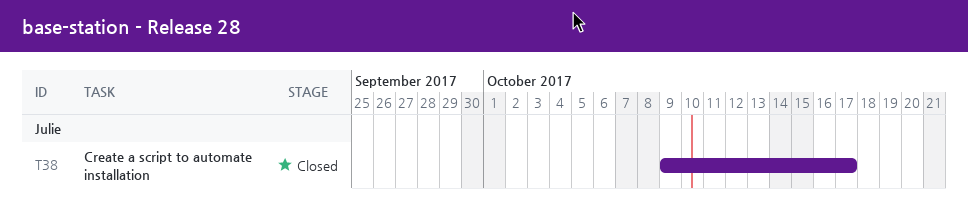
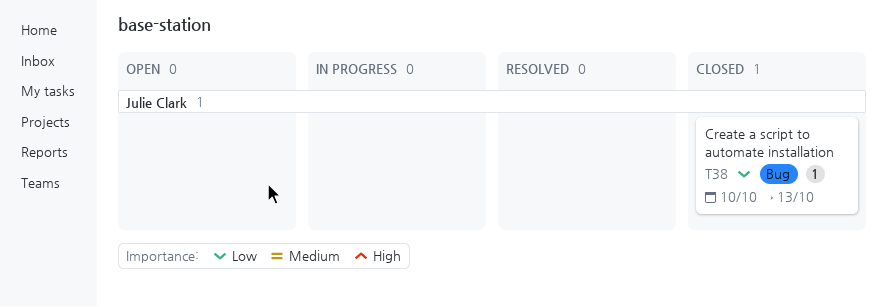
T38, start: Oct 9 -> Oct 10
T38, due: Oct 17 -> Oct 13

